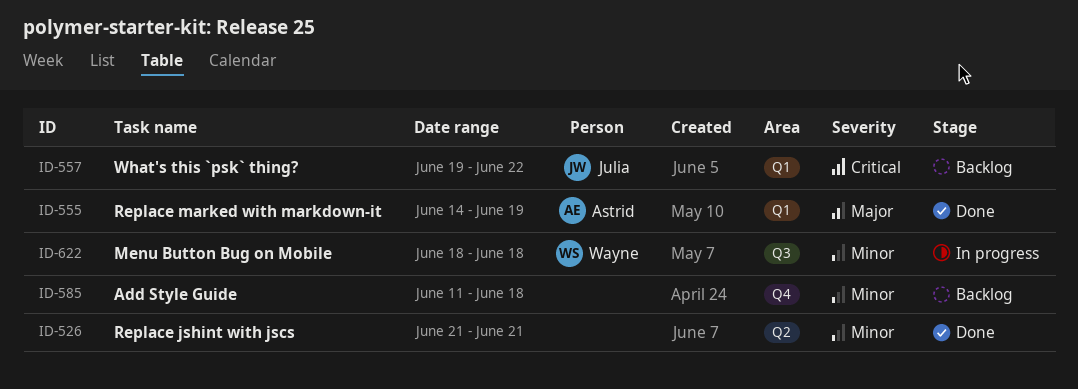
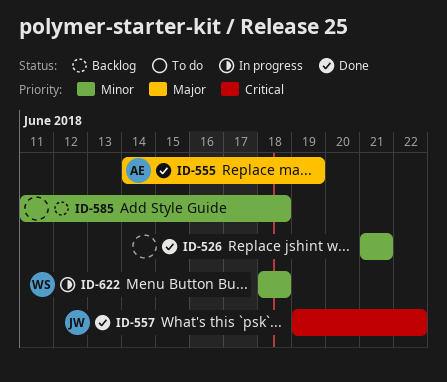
ID-557, status: Backlog -> Done

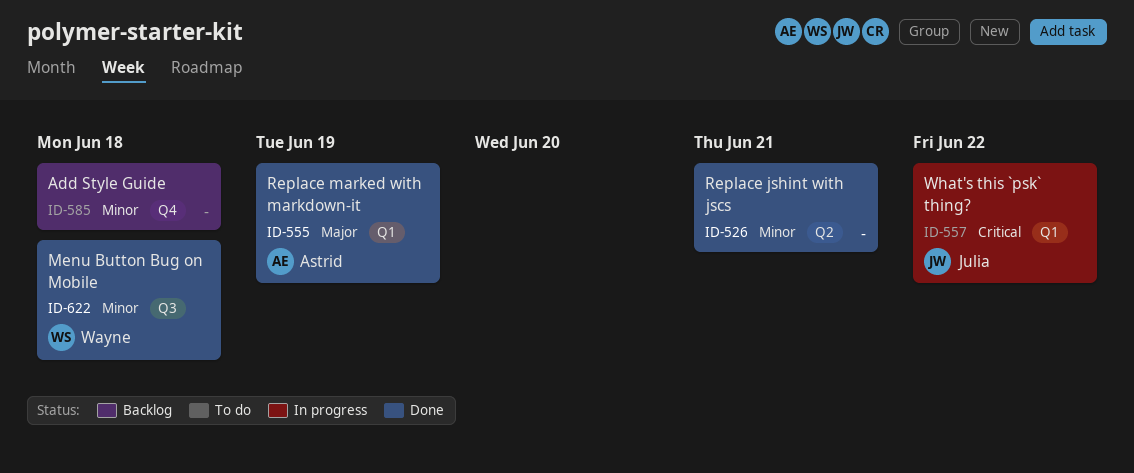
ID-557, status: Done -> In progress
ID-622, status: In progress -> Done

